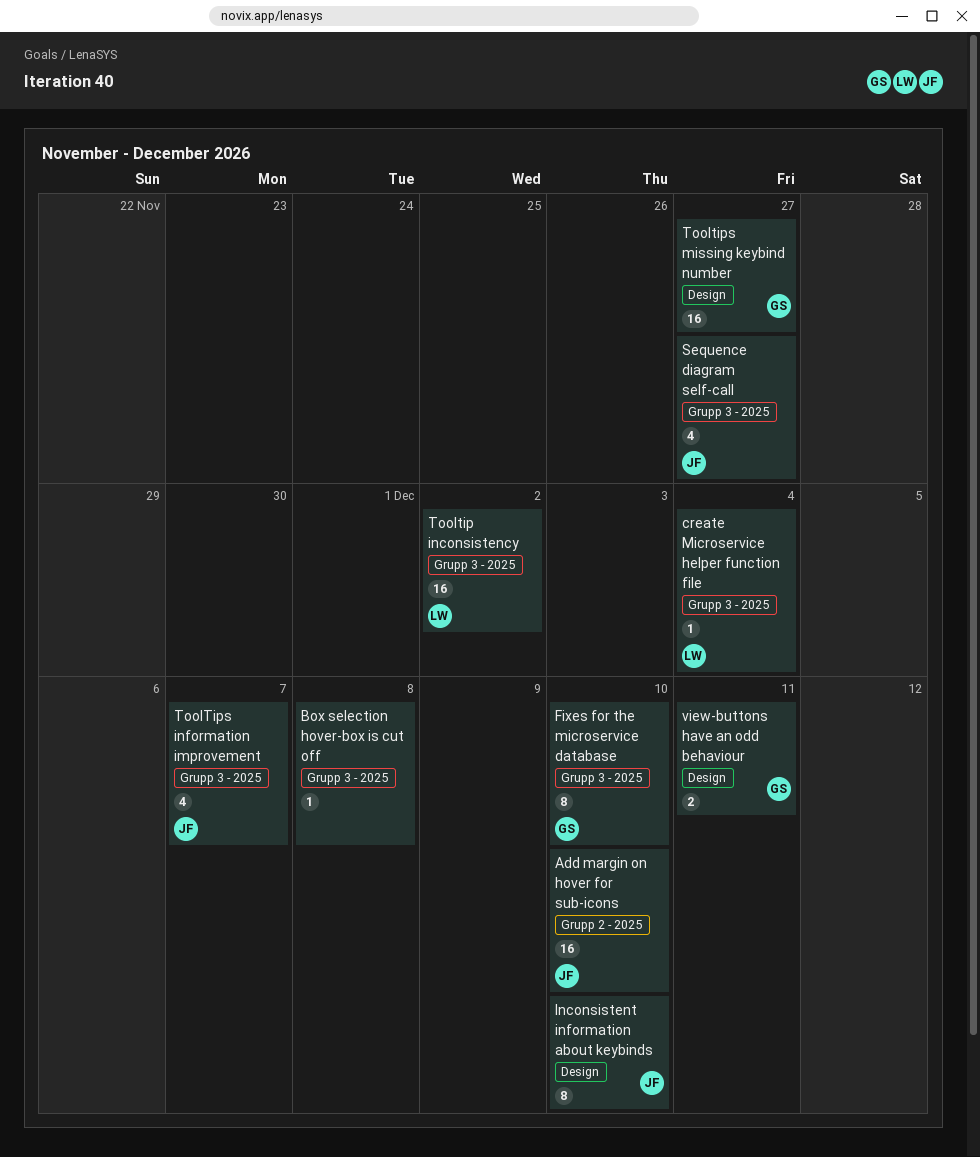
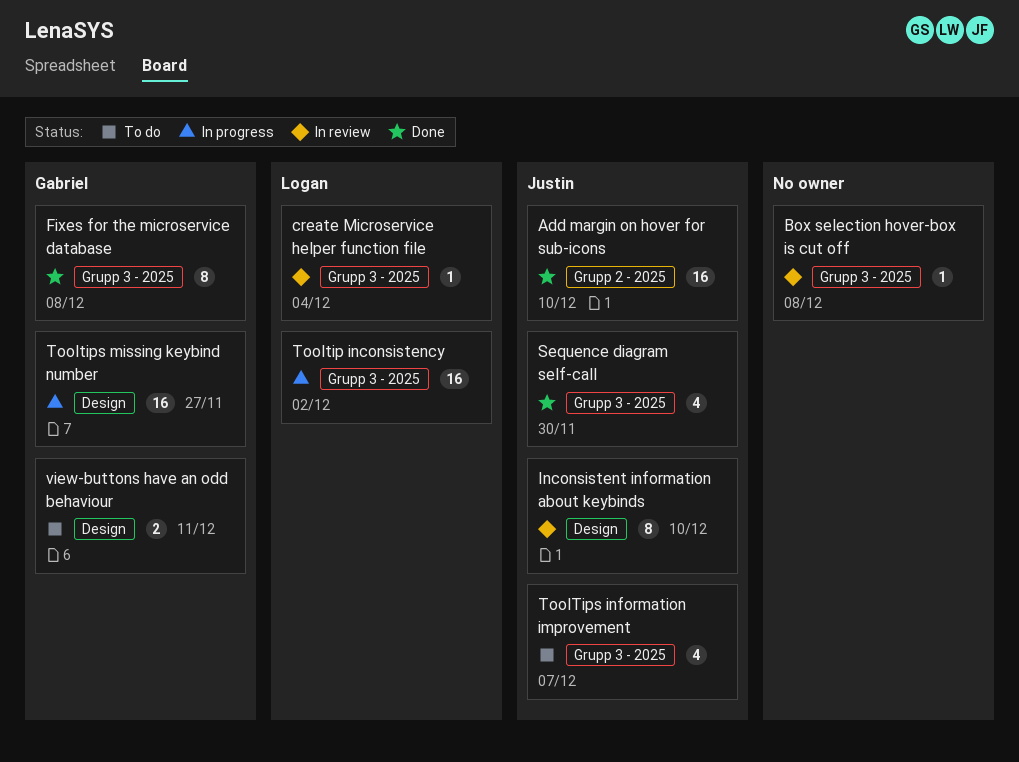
Fixes for the microservice database, due: Dec 10 -> Dec 8
Sequence diagram self-call, due: Nov 27 -> Nov 30

